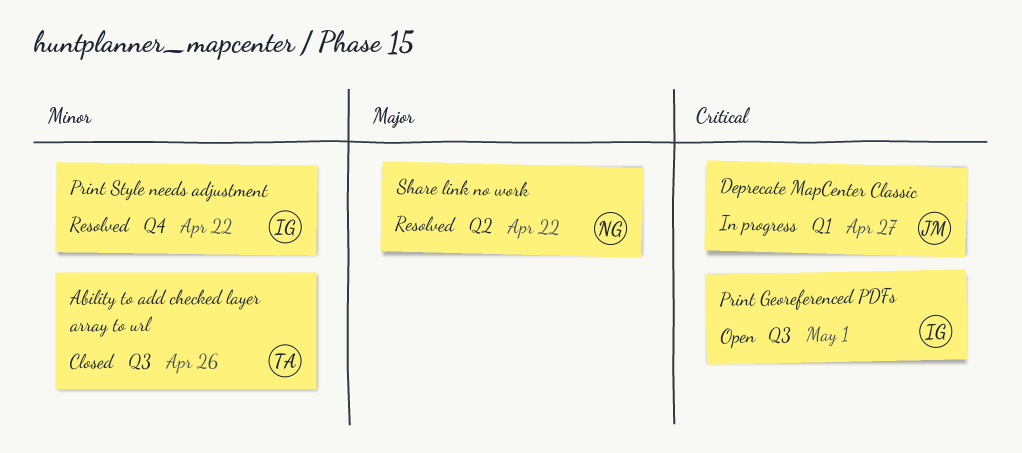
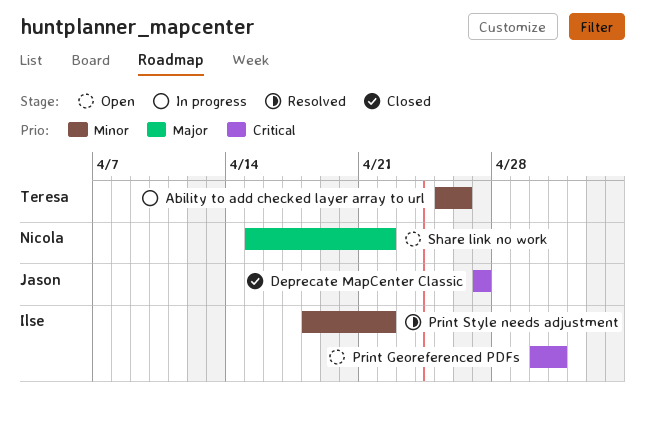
Ability to add checked layer array to url, status: Closed -> In progress
Deprecate MapCenter Classic, status: In progress -> Closed
Share link no work, status: Resolved -> Open

